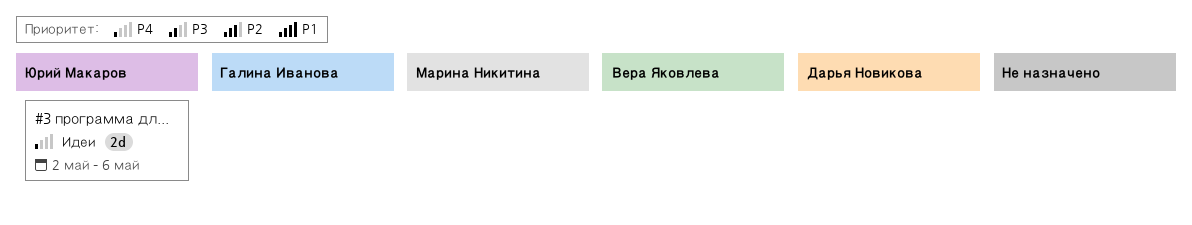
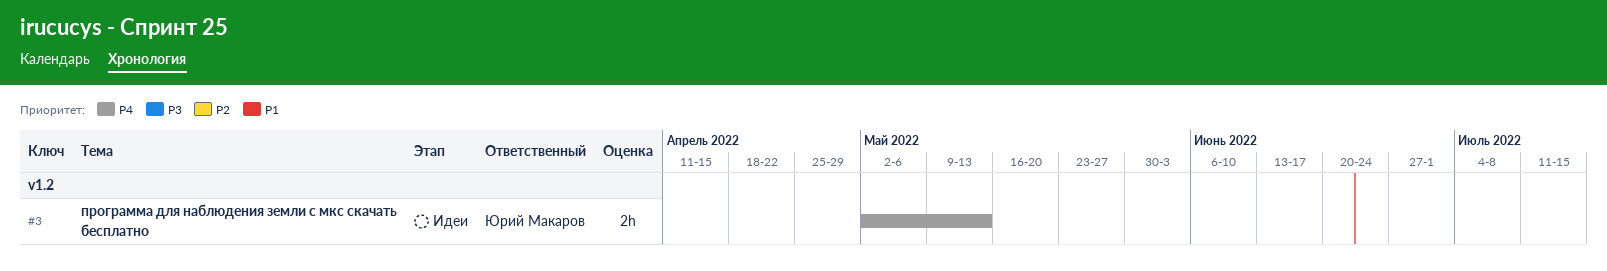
#3, estimate: 2d -> 2h
#3, due: May 6 -> May 13

